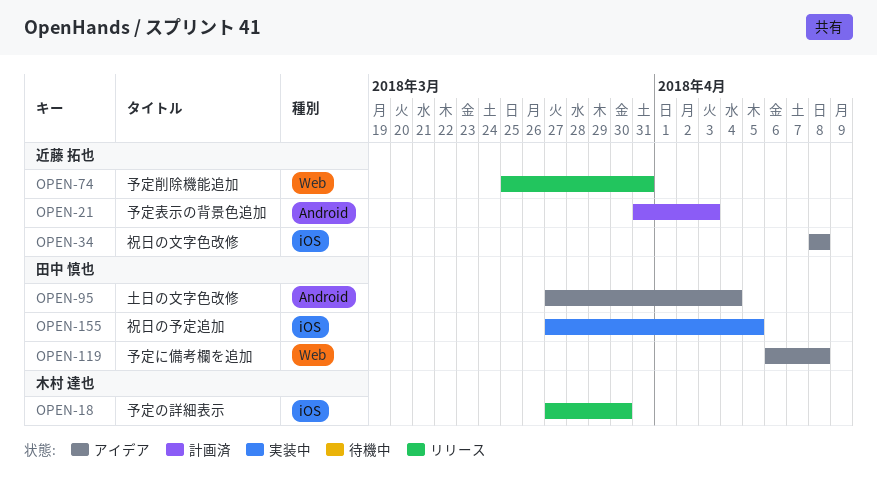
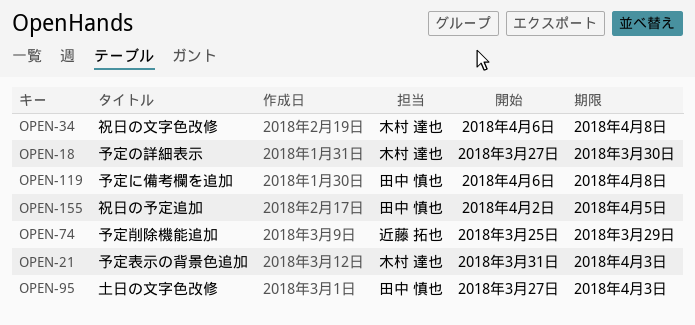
OPEN-21, owner: 近藤 拓也 -> 木村 達也
OPEN-34, owner: 近藤 拓也 -> 木村 達也
OPEN-34, start: Apr 8 -> Apr 6
OPEN-74, due: Mar 31 -> Mar 29
OPEN-95, due: Apr 4 -> Apr 3
OPEN-155, start: Mar 27 -> Apr 2

